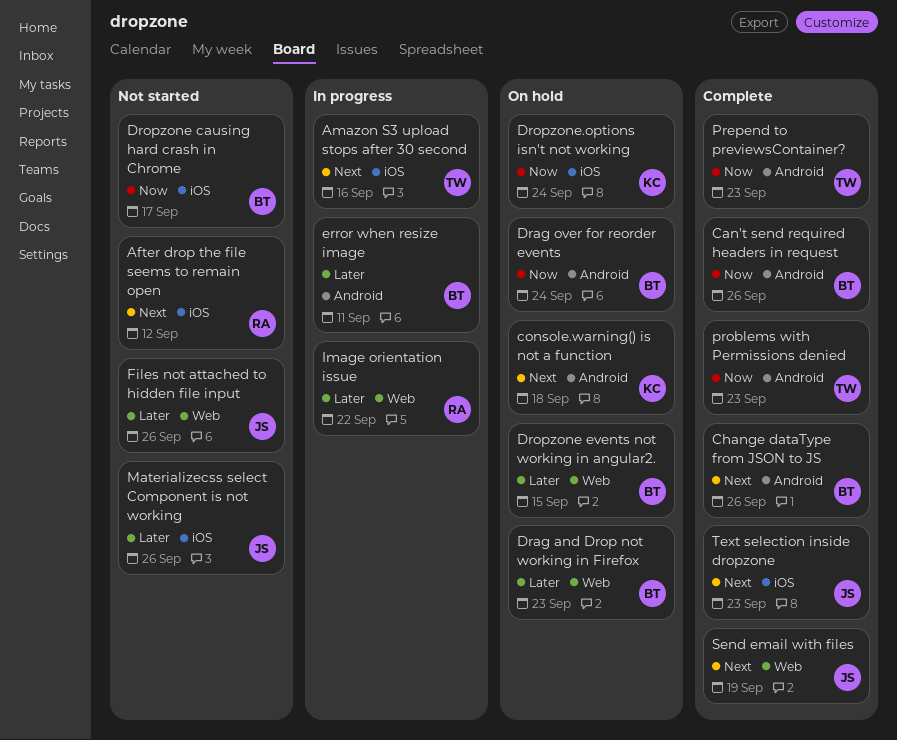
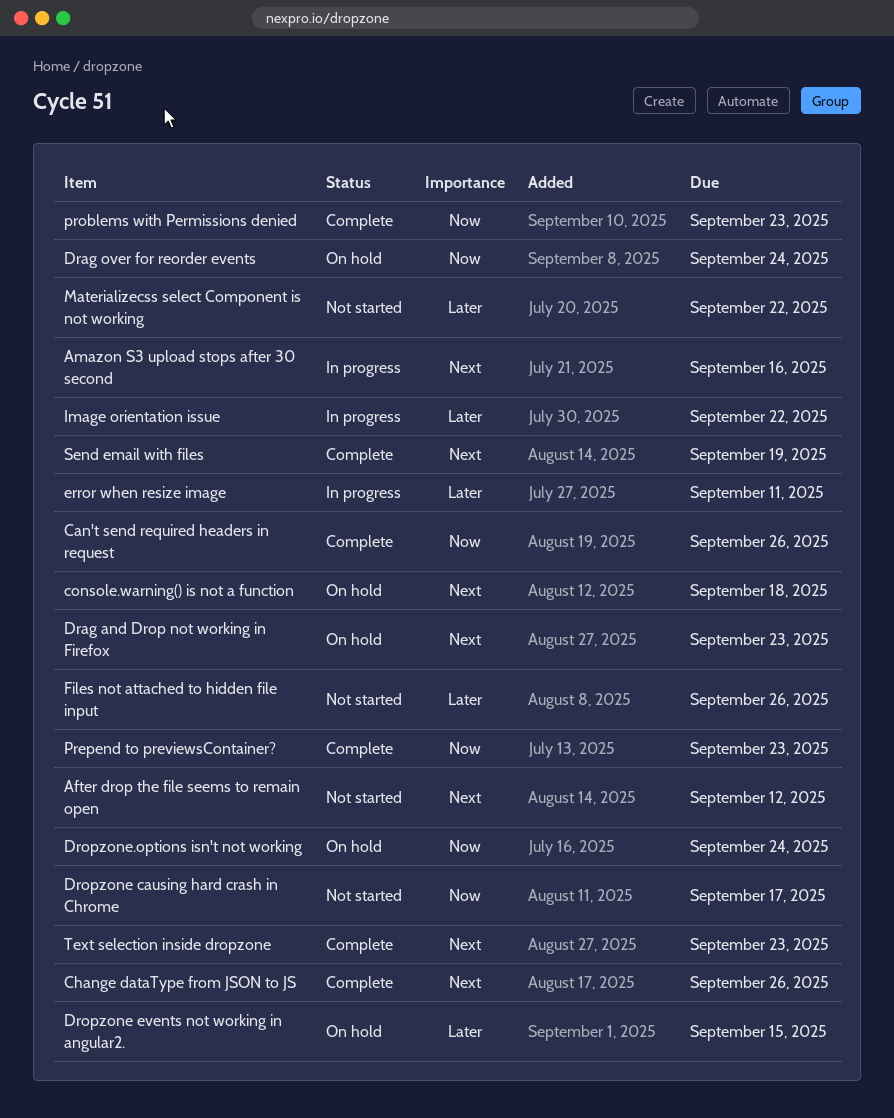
Drag and Drop not working in Firefox, priority: Later -> Next
Materializecss select Component is not working, due: Sep 26 -> Sep 22

